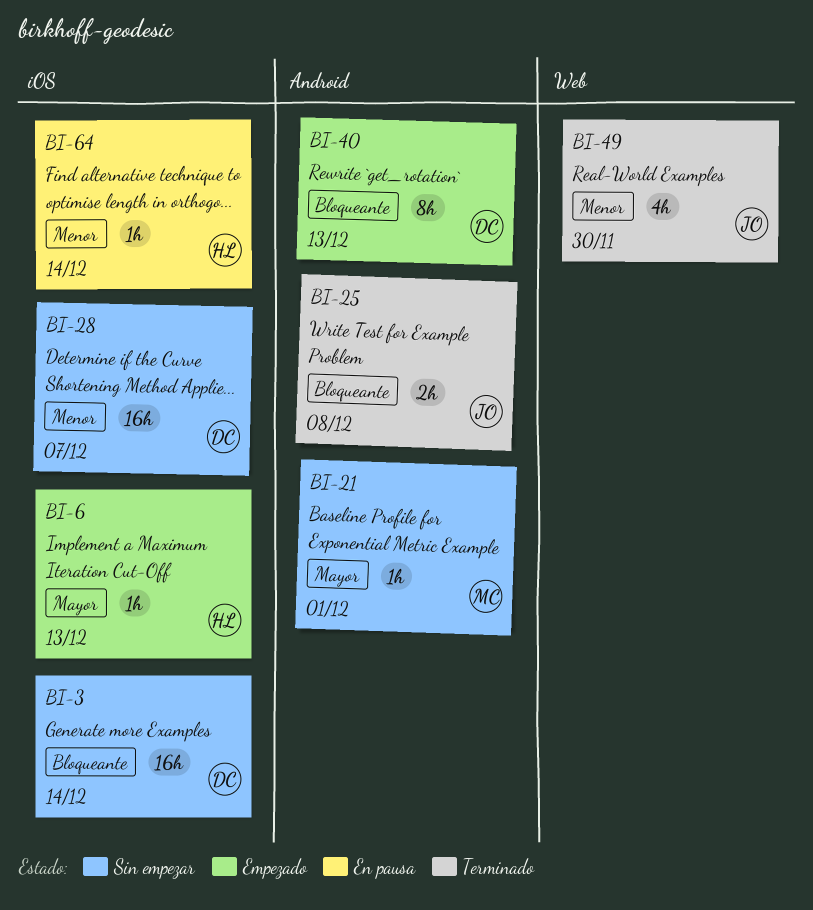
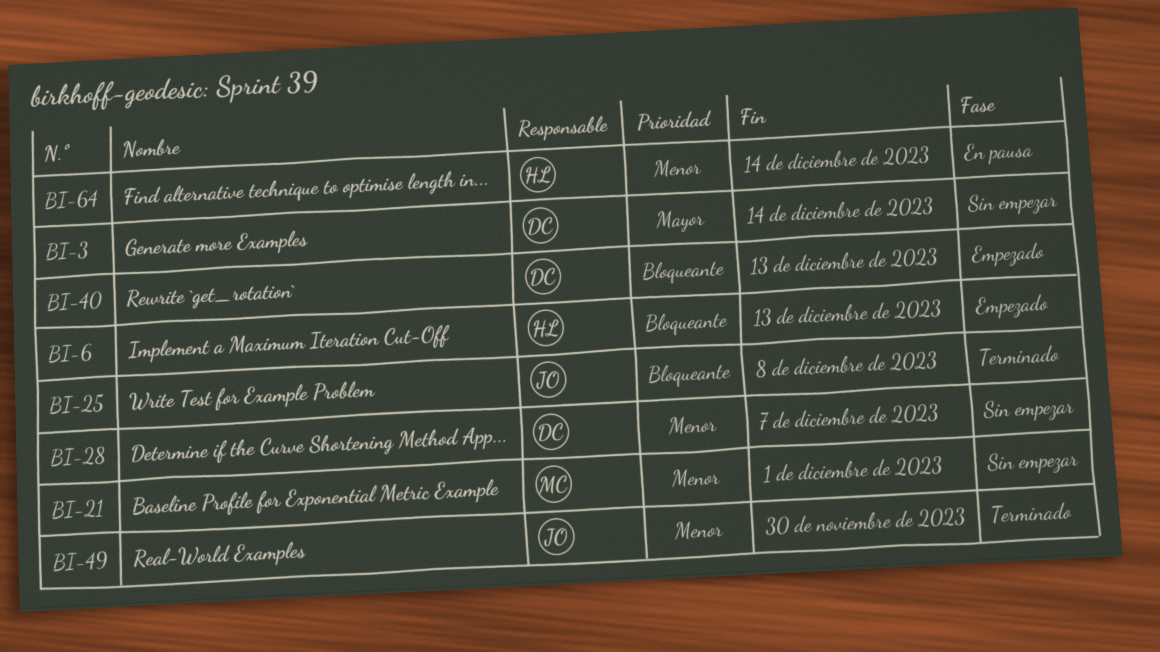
BI-3, priority: Bloqueante -> Mayor
BI-6, priority: Mayor -> Bloqueante
BI-21, priority: Mayor -> Menor

